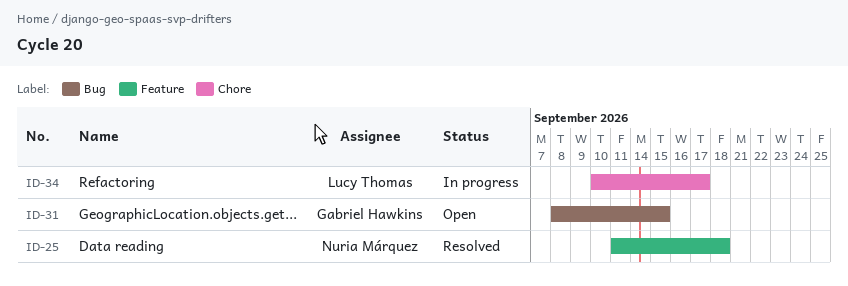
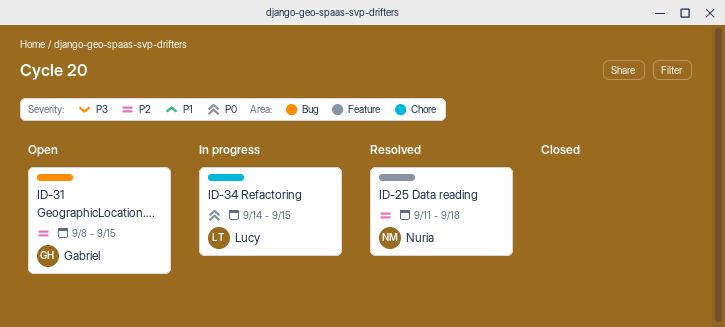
ID-34, start: Sep 10 -> Sep 14
ID-34, due: Sep 17 -> Sep 15

